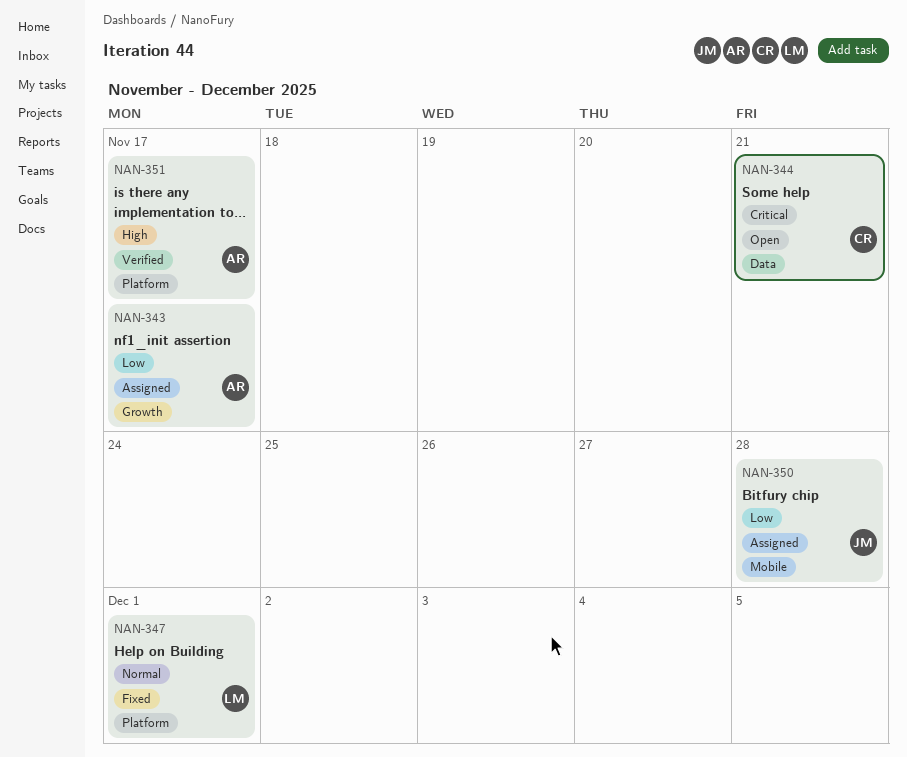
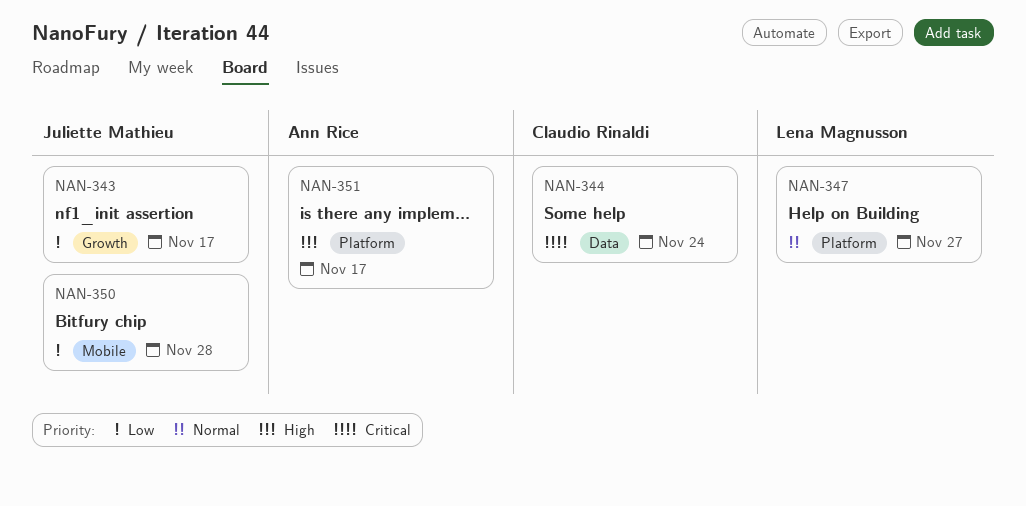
NAN-343, owner: Ann Rice -> Juliette Mathieu
NAN-344, due: Nov 21 -> Nov 24
NAN-347, due: Dec 1 -> Nov 27

